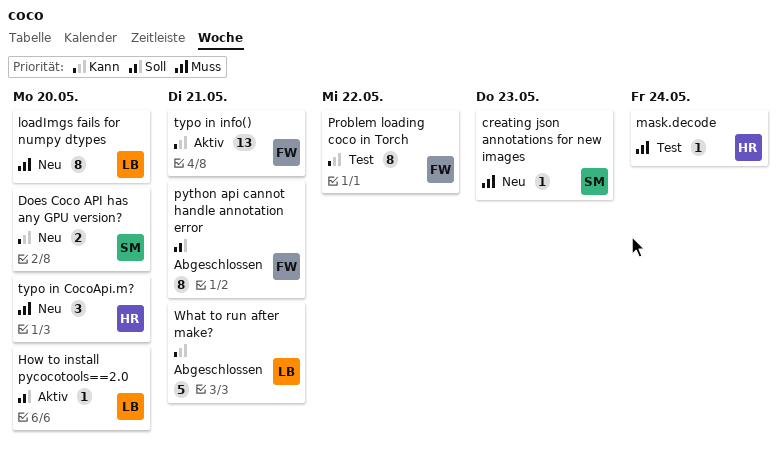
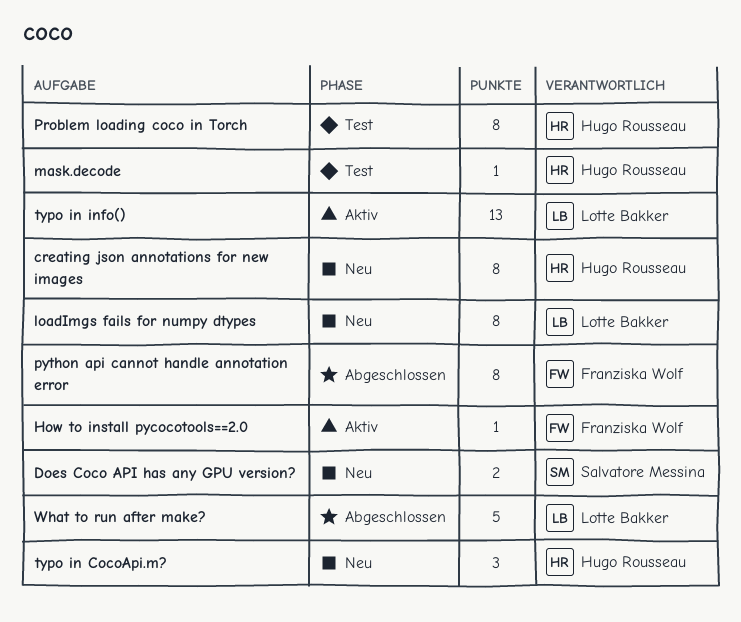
creating json annotations for new images, owner: Salvatore Messina -> Hugo Rousseau
creating json annotations for new images, estimate: 1 -> 8
How to install pycocotools==2.0, owner: Lotte Bakker -> Franziska Wolf
Problem loading coco in Torch, owner: Franziska Wolf -> Hugo Rousseau
typo in info(), owner: Franziska Wolf -> Lotte Bakker

